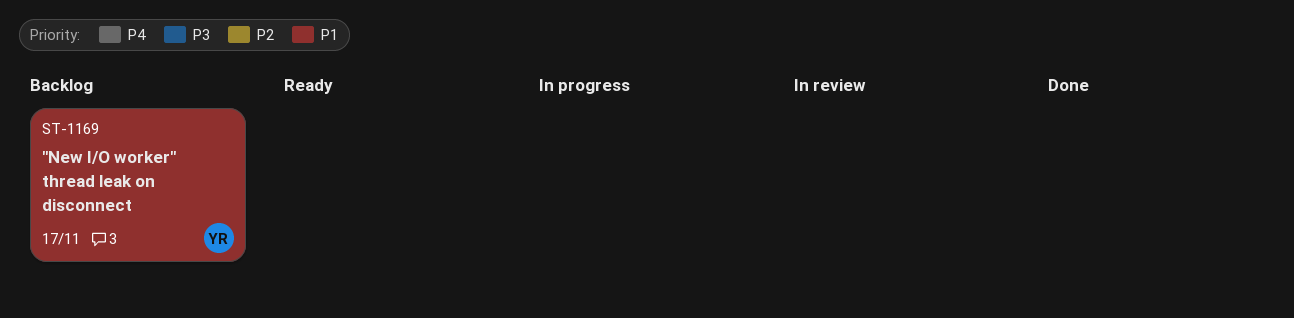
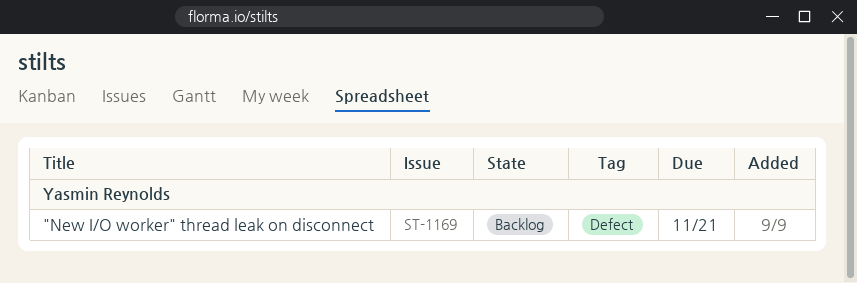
ST-1169, due: Nov 17 -> Nov 21

